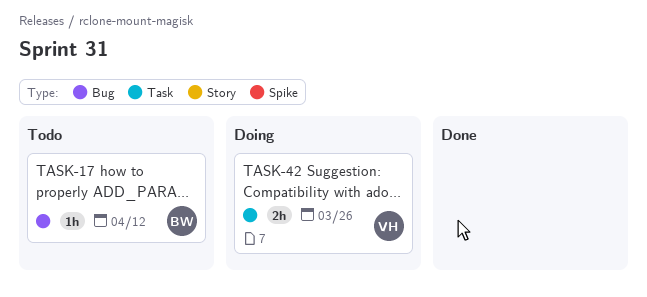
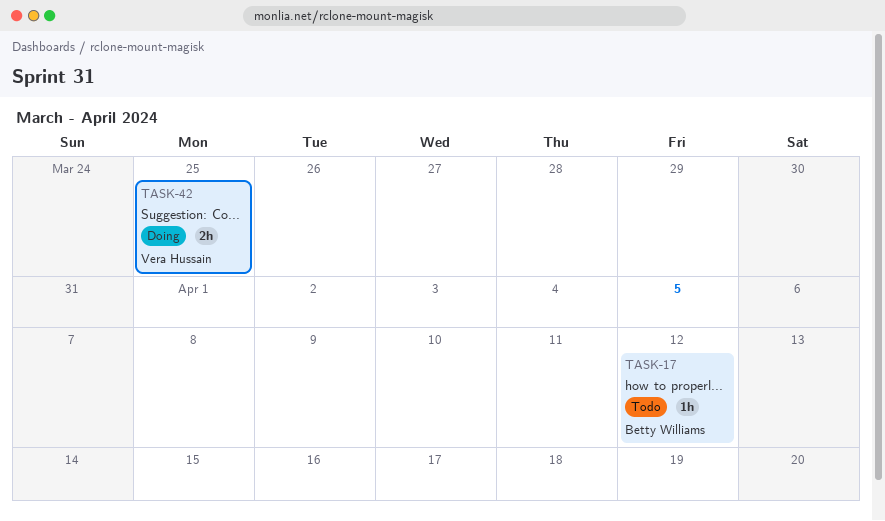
TASK-42, due: Mar 26 -> Mar 25

